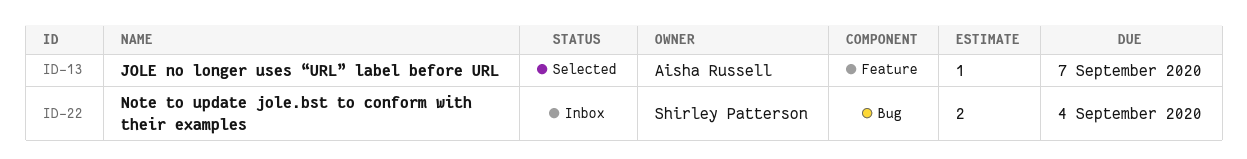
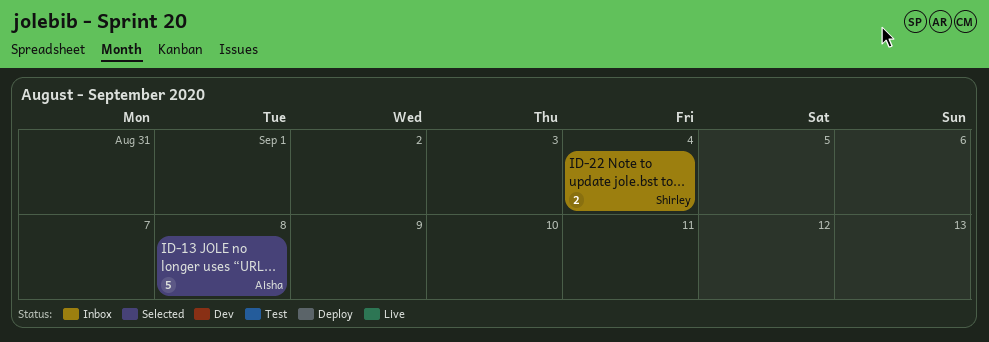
ID-13, estimate: 1 -> 5
ID-13, due: Sep 7 -> Sep 8

